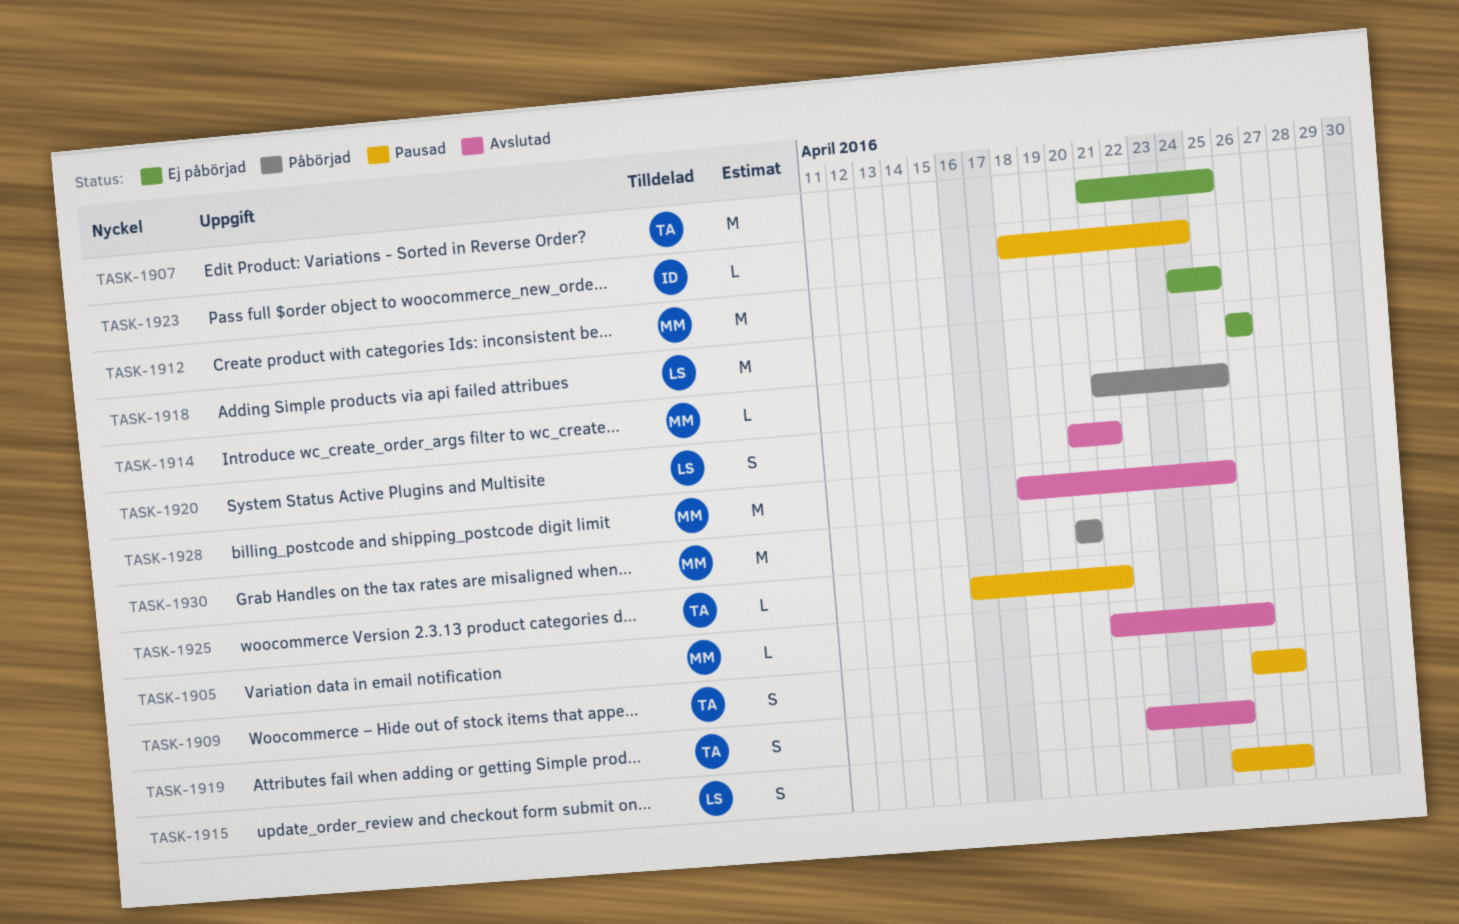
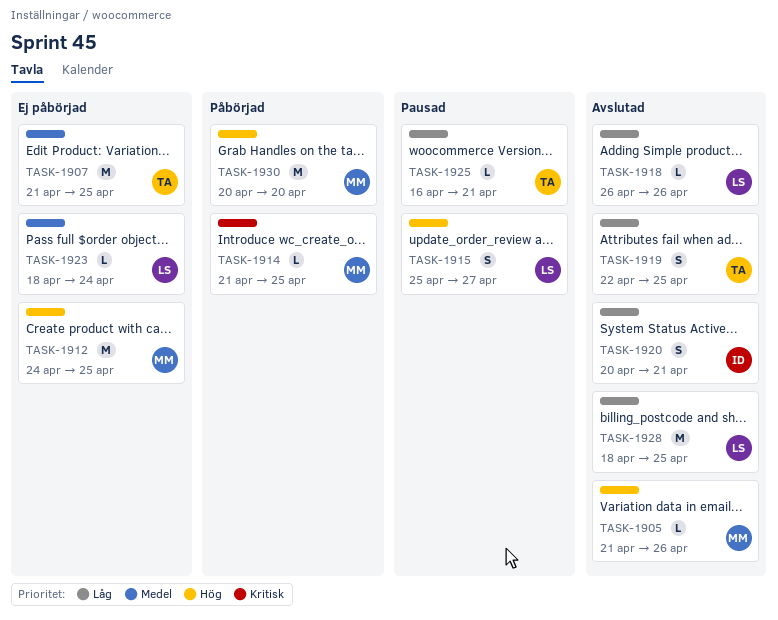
TASK-1909: present -> none
TASK-1918, status: Ej påbörjad -> Avslutad
TASK-1918, estimate: M -> L
TASK-1920, owner: LS -> ID
TASK-1923, status: Pausad -> Ej påbörjad
TASK-1923, owner: ID -> LS
TASK-1928, owner: MM -> LS

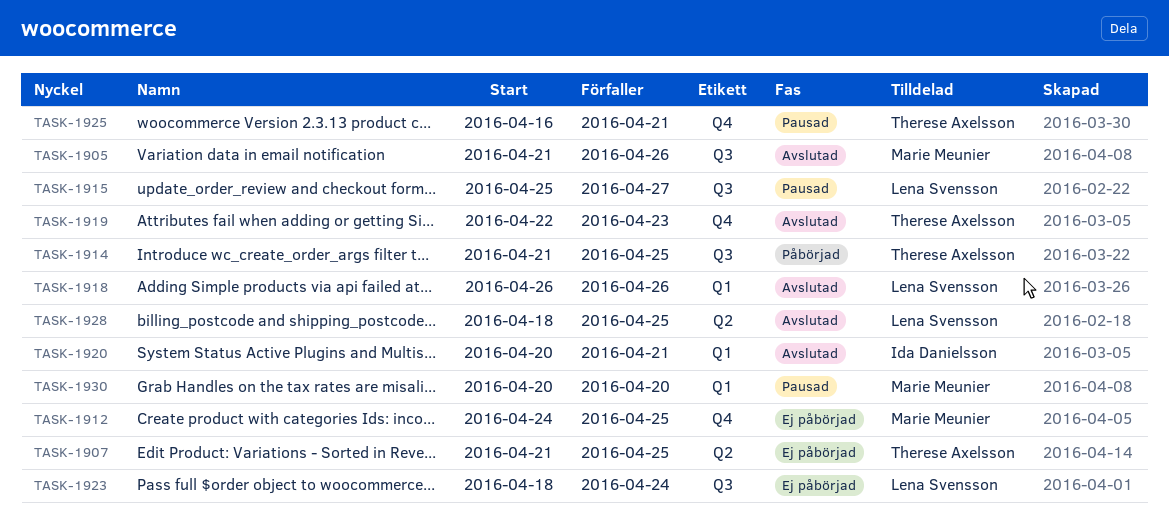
TASK-1914, owner: Marie Meunier -> Therese Axelsson
TASK-1919, due: Apr 25 -> Apr 23
TASK-1930, status: Påbörjad -> Pausad

